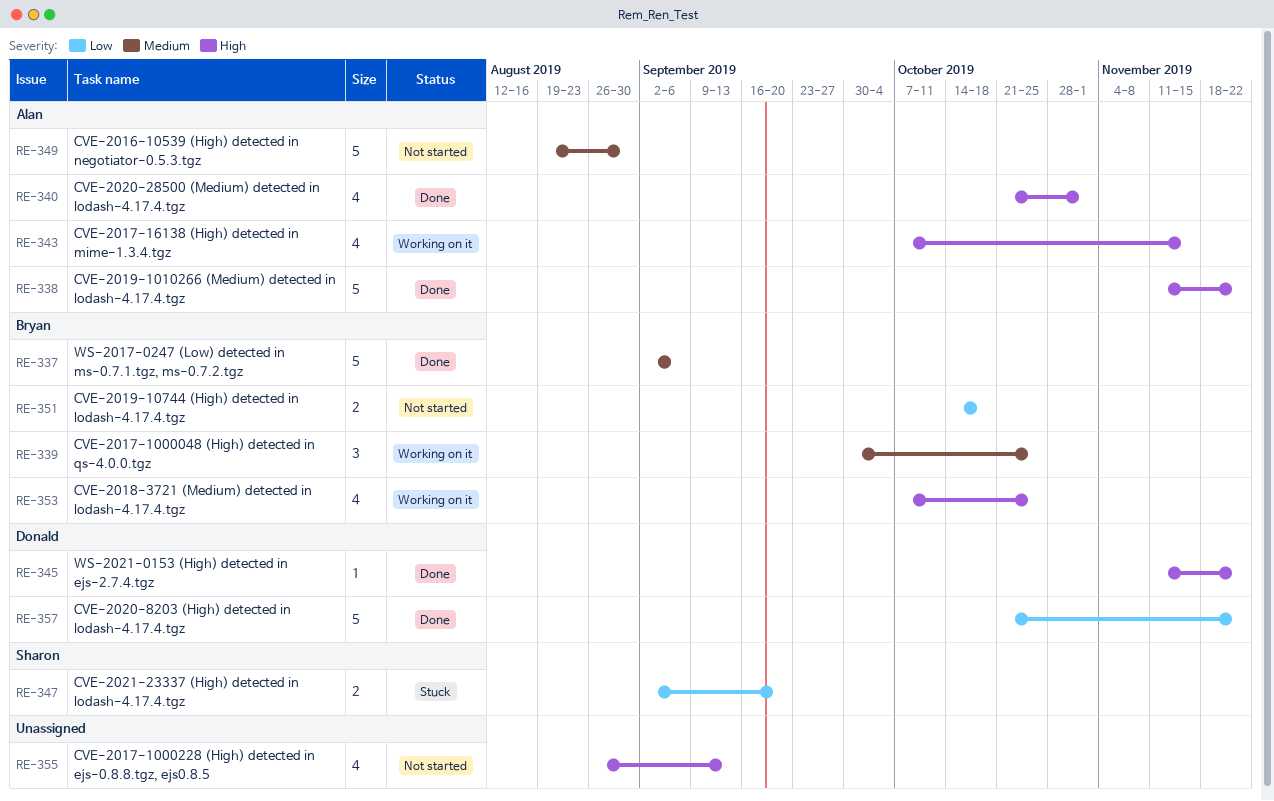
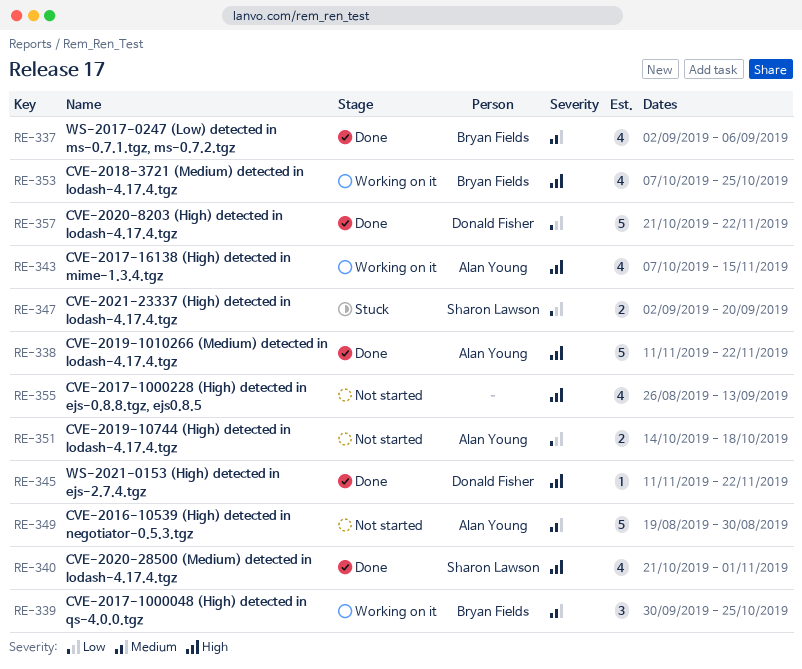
RE-337, estimate: 5 -> 4
RE-340, owner: Alan Young -> Sharon Lawson
RE-351, owner: Bryan Fields -> Alan Young

